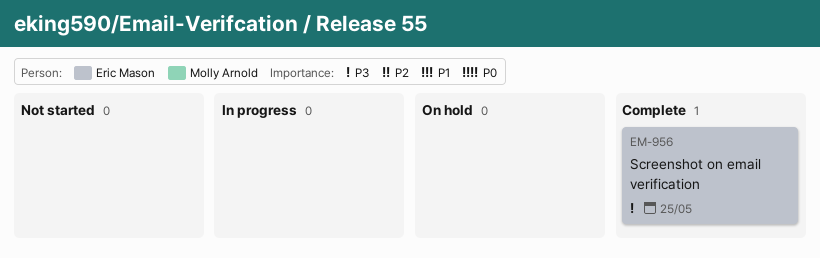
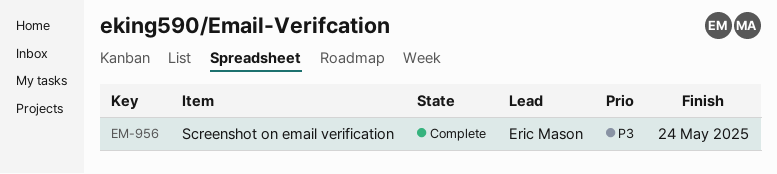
EM-956, due: May 25 -> May 24

